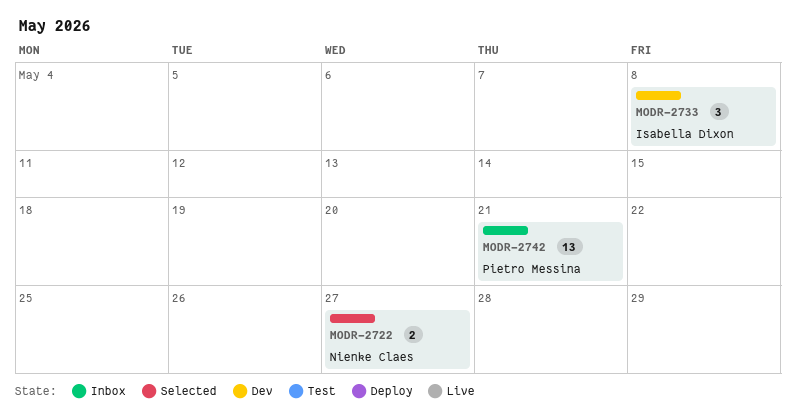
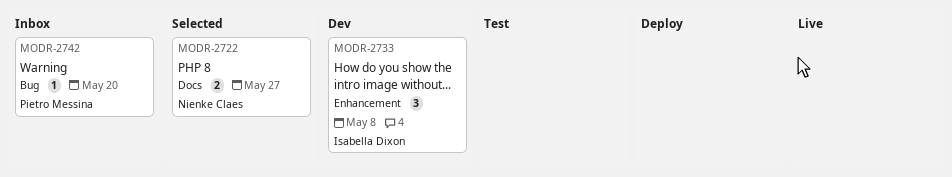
MODR-2742, estimate: 13 -> 1
MODR-2742, due: May 21 -> May 20

